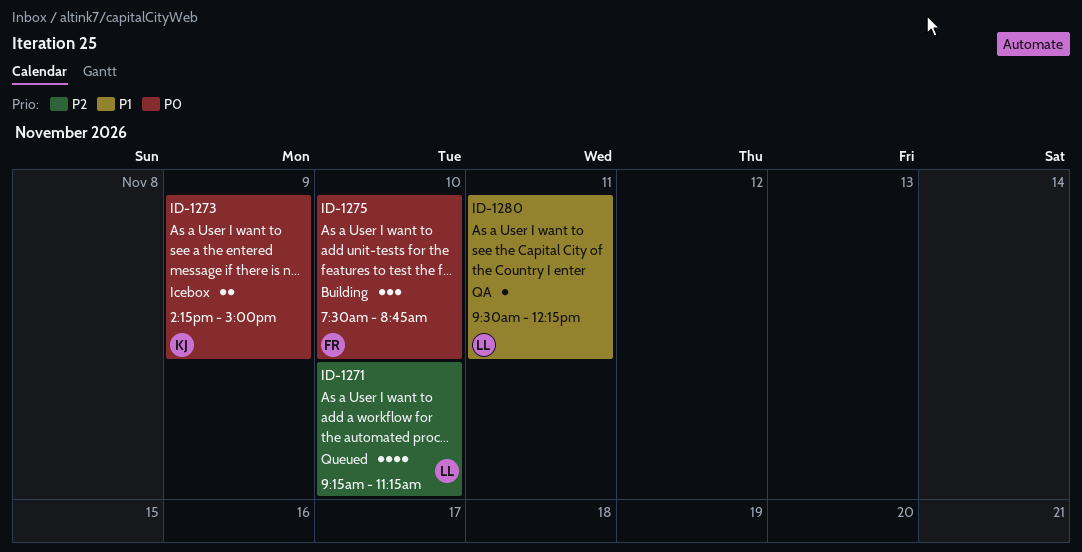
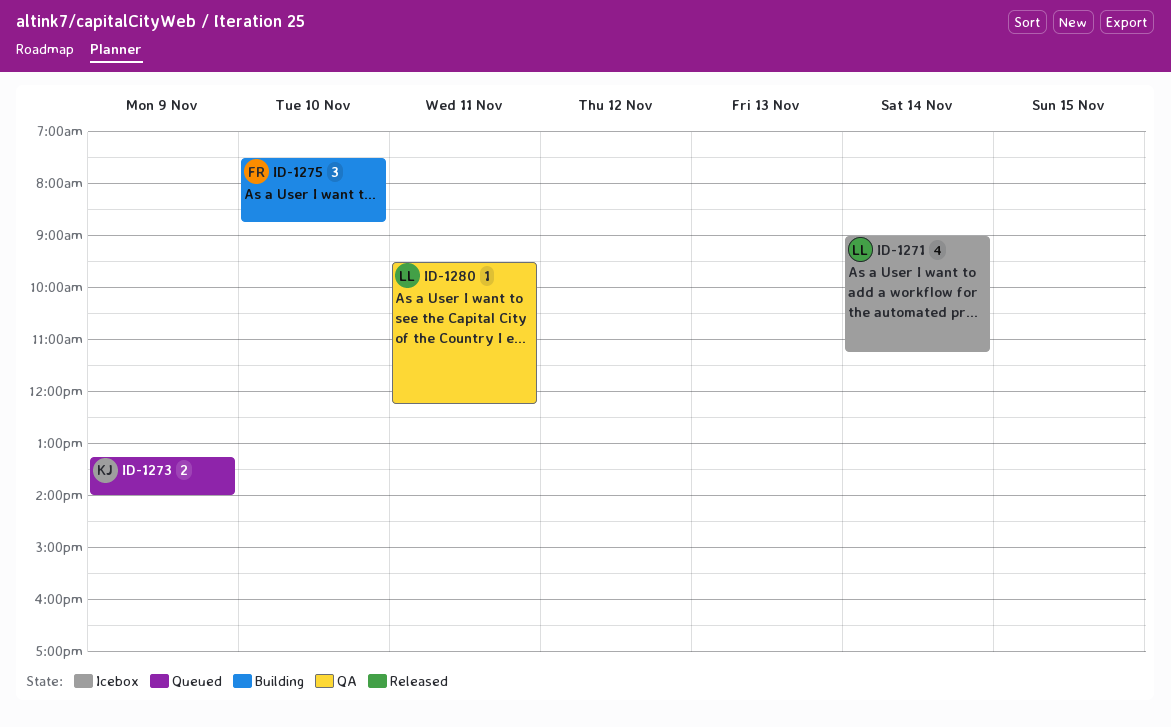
ID-1271, status: Queued -> Icebox
ID-1271, day: Nov 10 -> Nov 14
ID-1271, begins: 09:15 -> 09:00
ID-1273, status: Icebox -> Queued
ID-1273, begins: 14:15 -> 13:15
ID-1273, ends: 15:00 -> 14:00

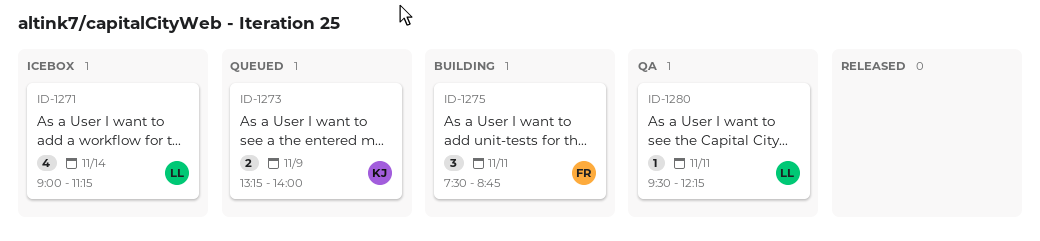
ID-1275, day: Nov 10 -> Nov 11

